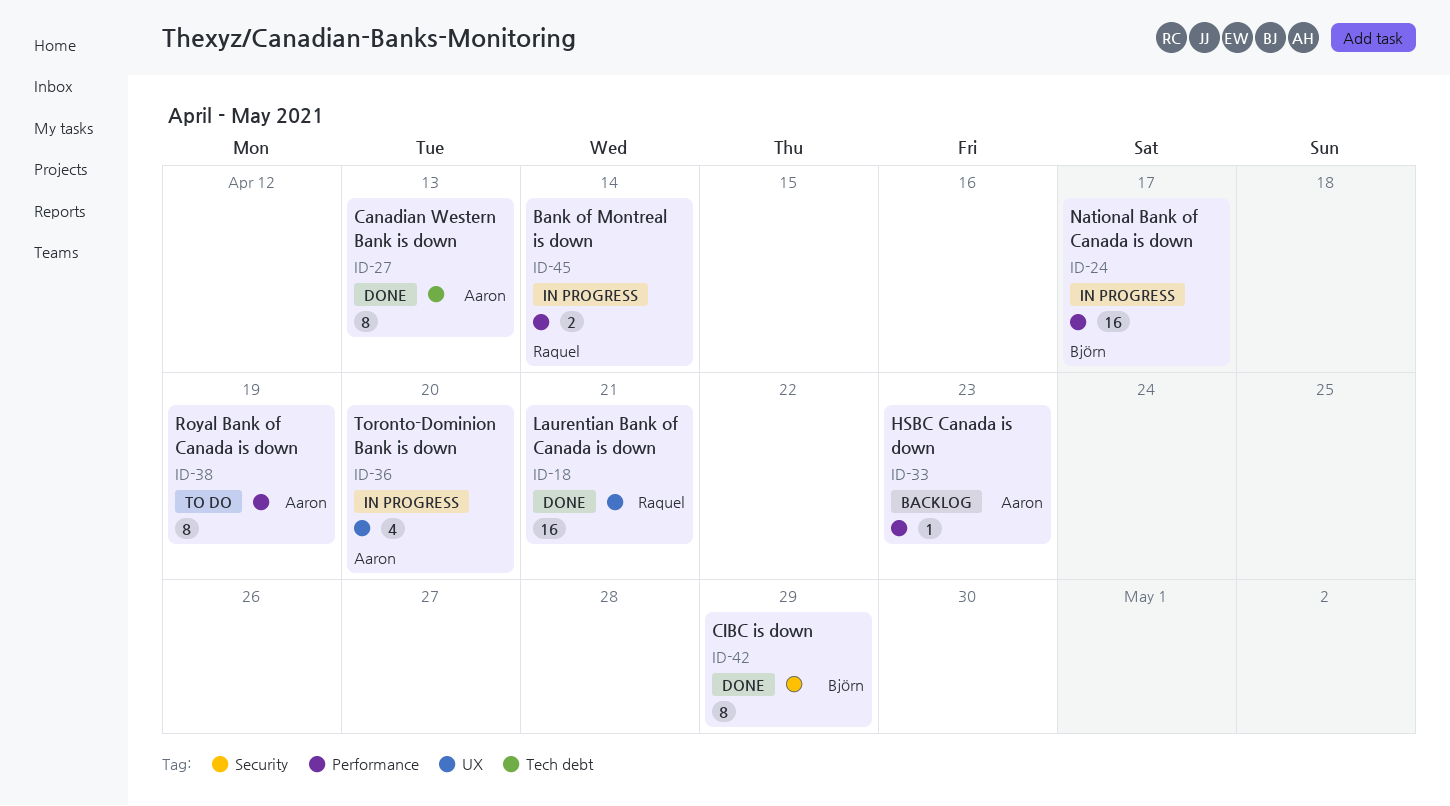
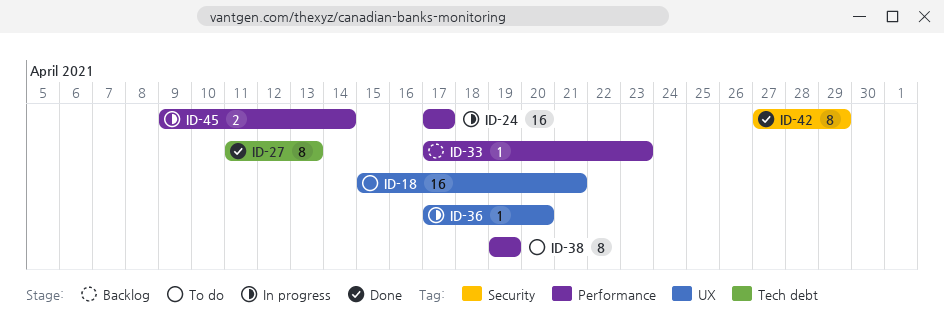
ID-18, status: Done -> To do
ID-36, estimate: 4 -> 1

